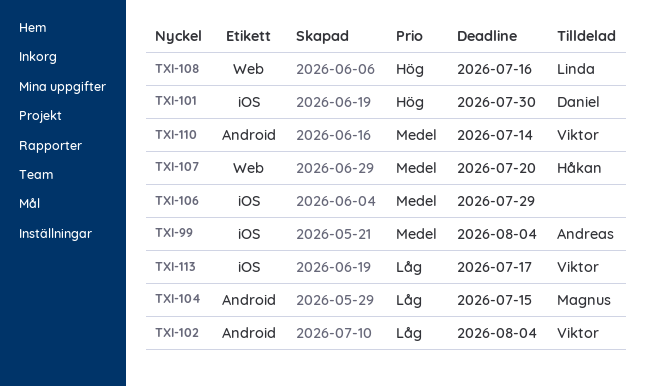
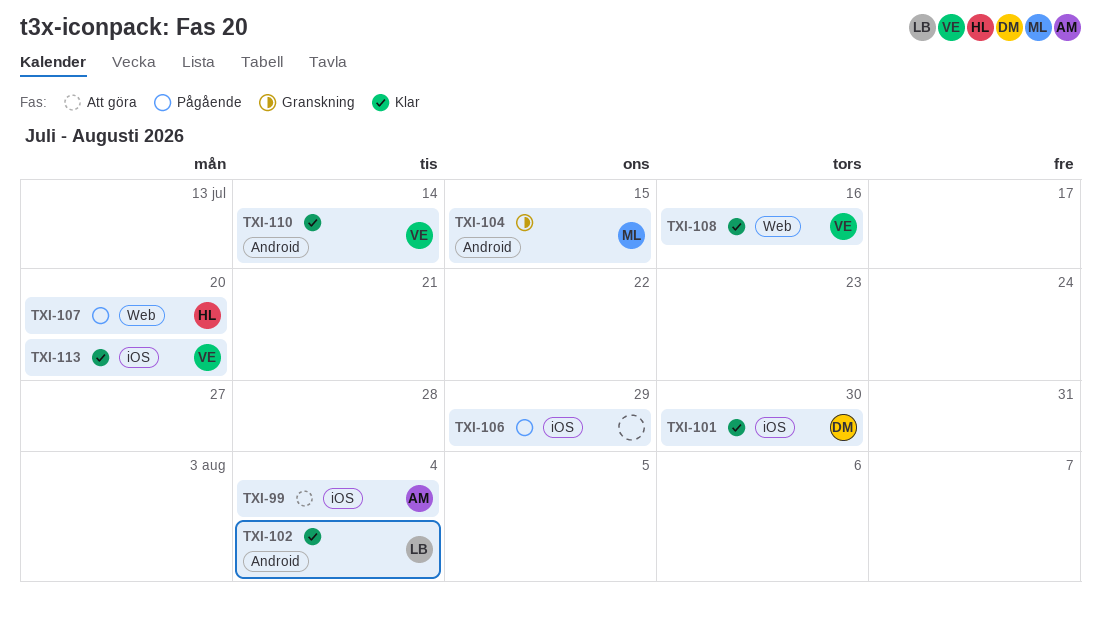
TXI-102, owner: Viktor -> Linda
TXI-108, owner: Linda -> Viktor
TXI-113, due: Jul 17 -> Jul 20

